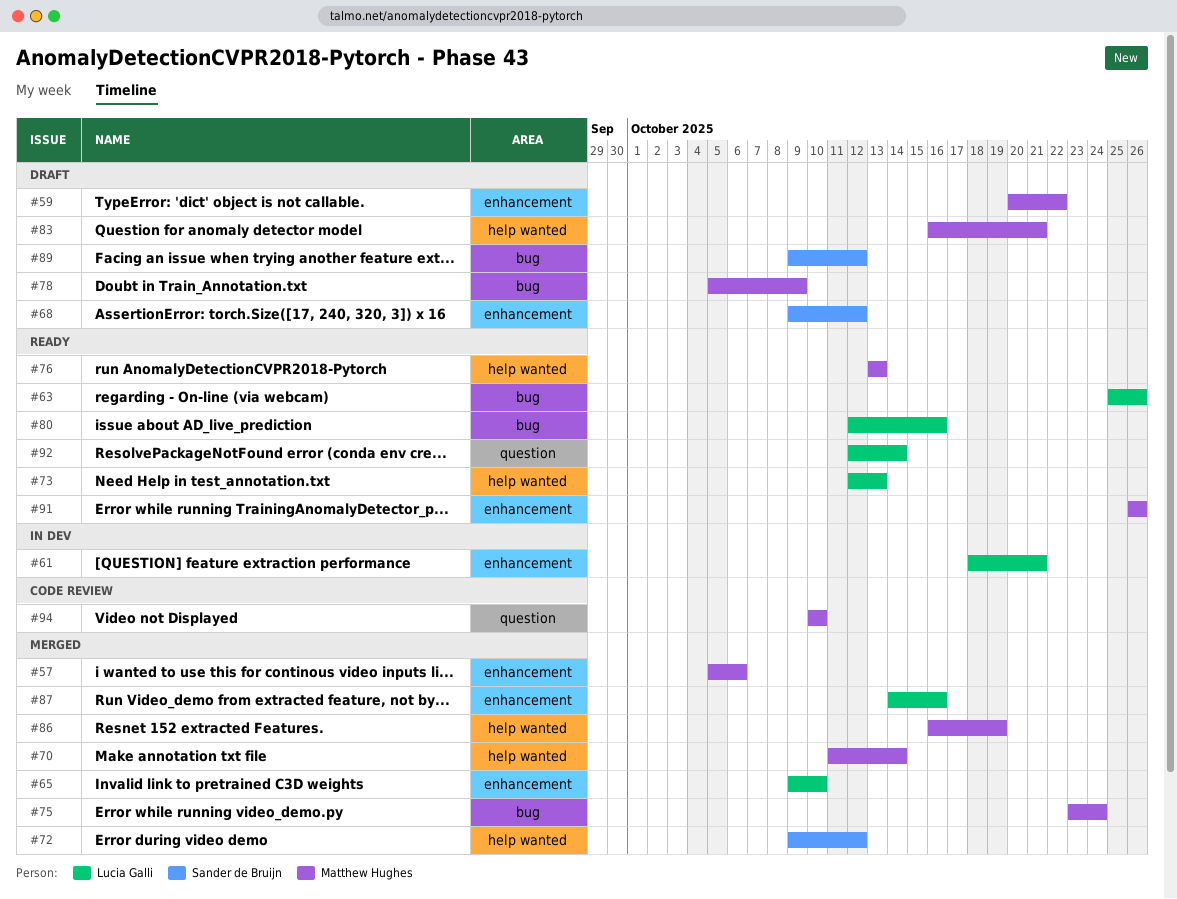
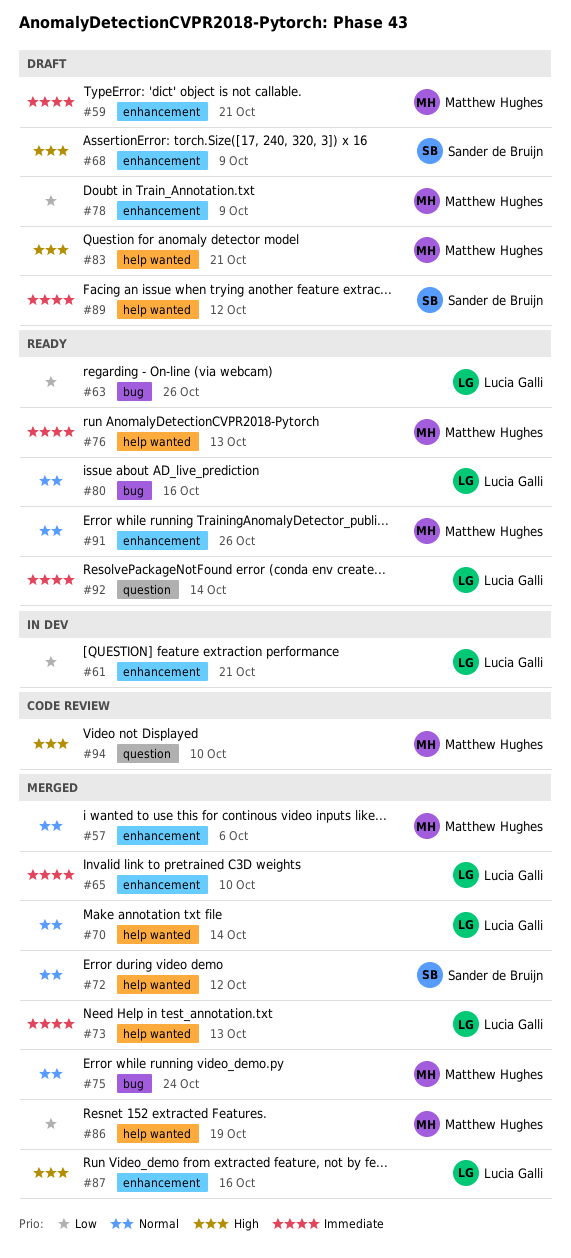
#59, due: Oct 22 -> Oct 21
#68, due: Oct 12 -> Oct 9
#70, owner: Matthew Hughes -> Lucia Galli
#73, status: Ready -> Merged
#78, label: bug -> enhancement
#89, label: bug -> help wanted

